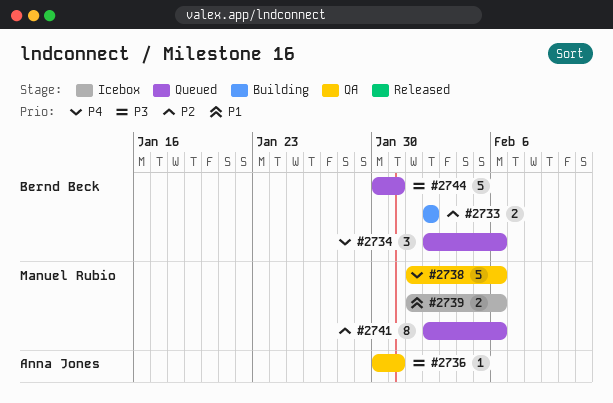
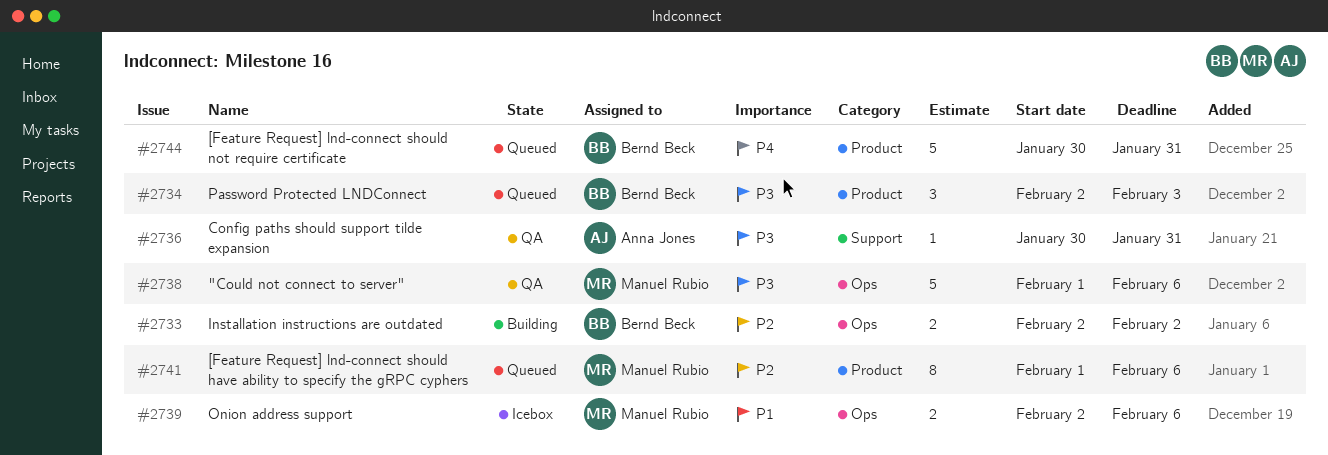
#2734, priority: P4 -> P3
#2734, due: Feb 6 -> Feb 3
#2738, priority: P4 -> P3
#2739, start: Feb 1 -> Feb 2
#2741, start: Feb 2 -> Feb 1
#2744, priority: P3 -> P4

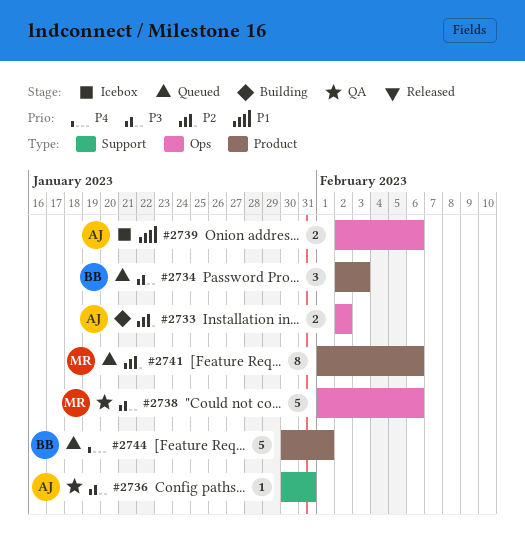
#2733, owner: Bernd Beck -> Anna Jones
#2739, owner: Manuel Rubio -> Anna Jones
#2744, due: Jan 31 -> Feb 1

